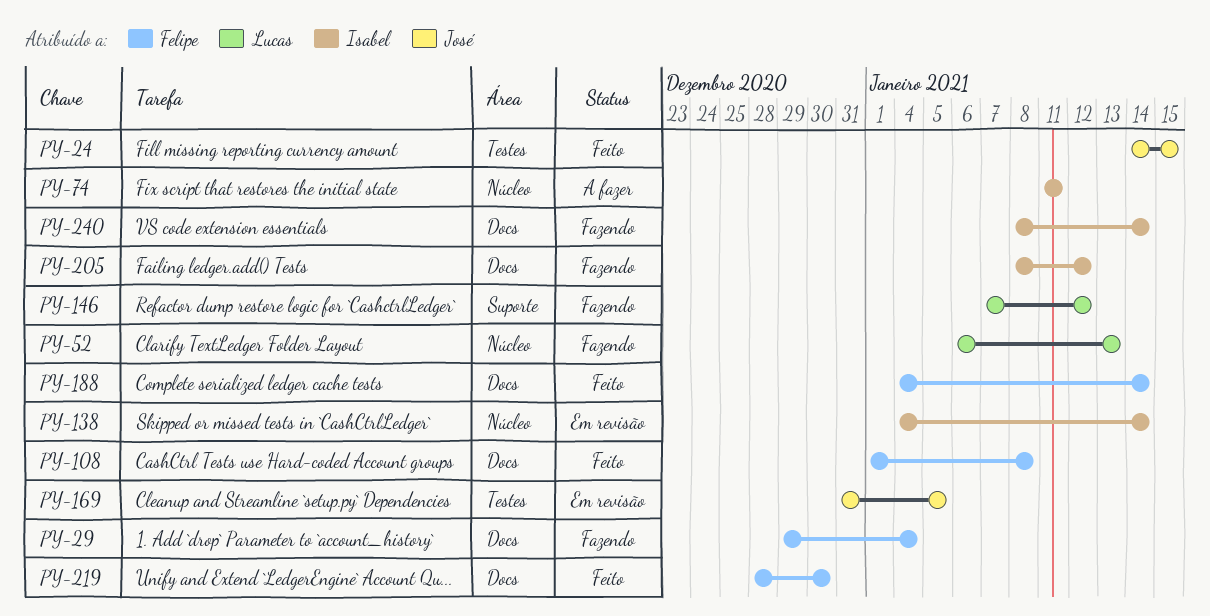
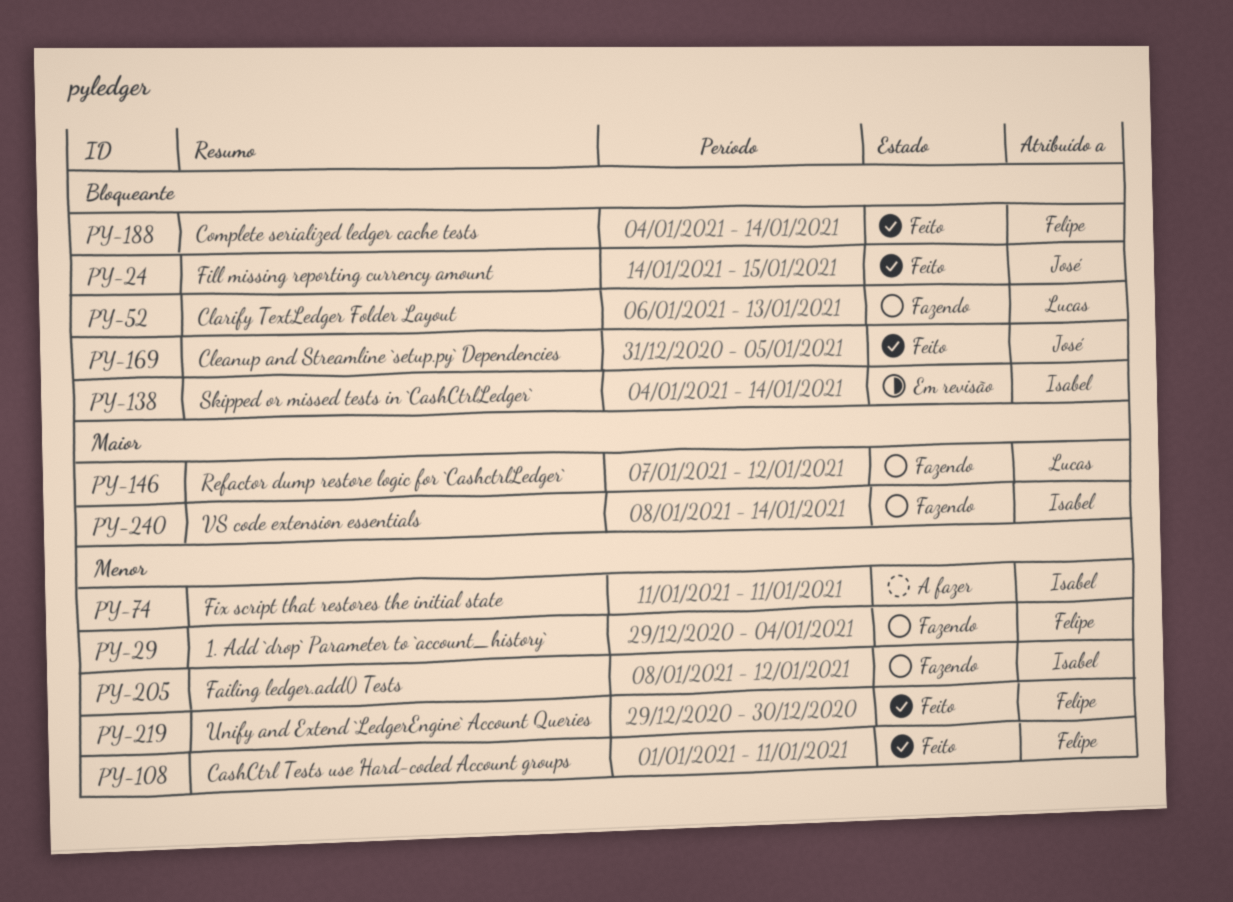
PY-108, due: Jan 8 -> Jan 11
PY-169, status: Em revisão -> Feito
PY-219, start: Dec 28 -> Dec 29

